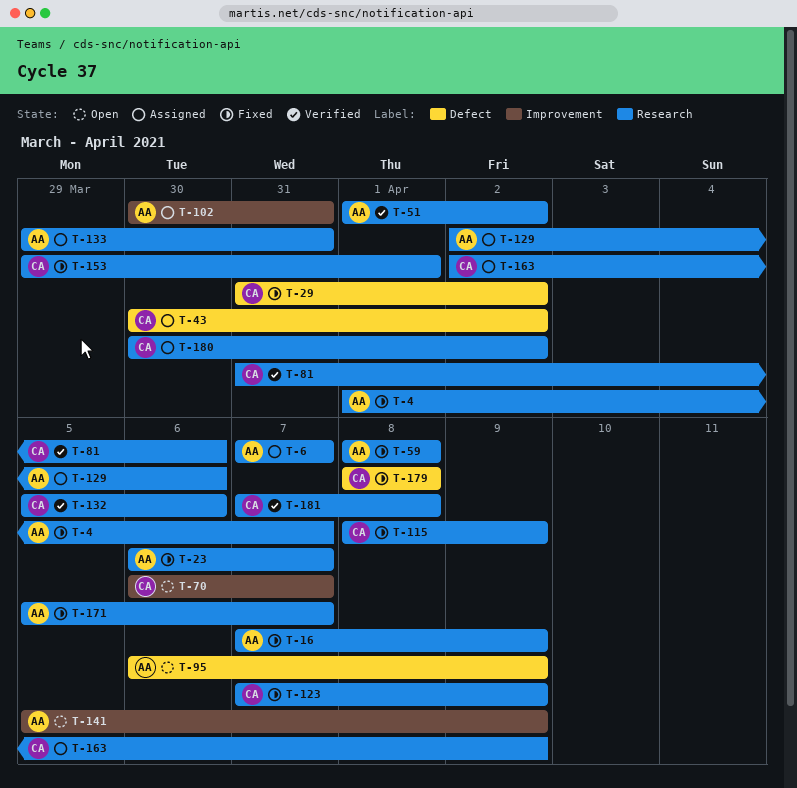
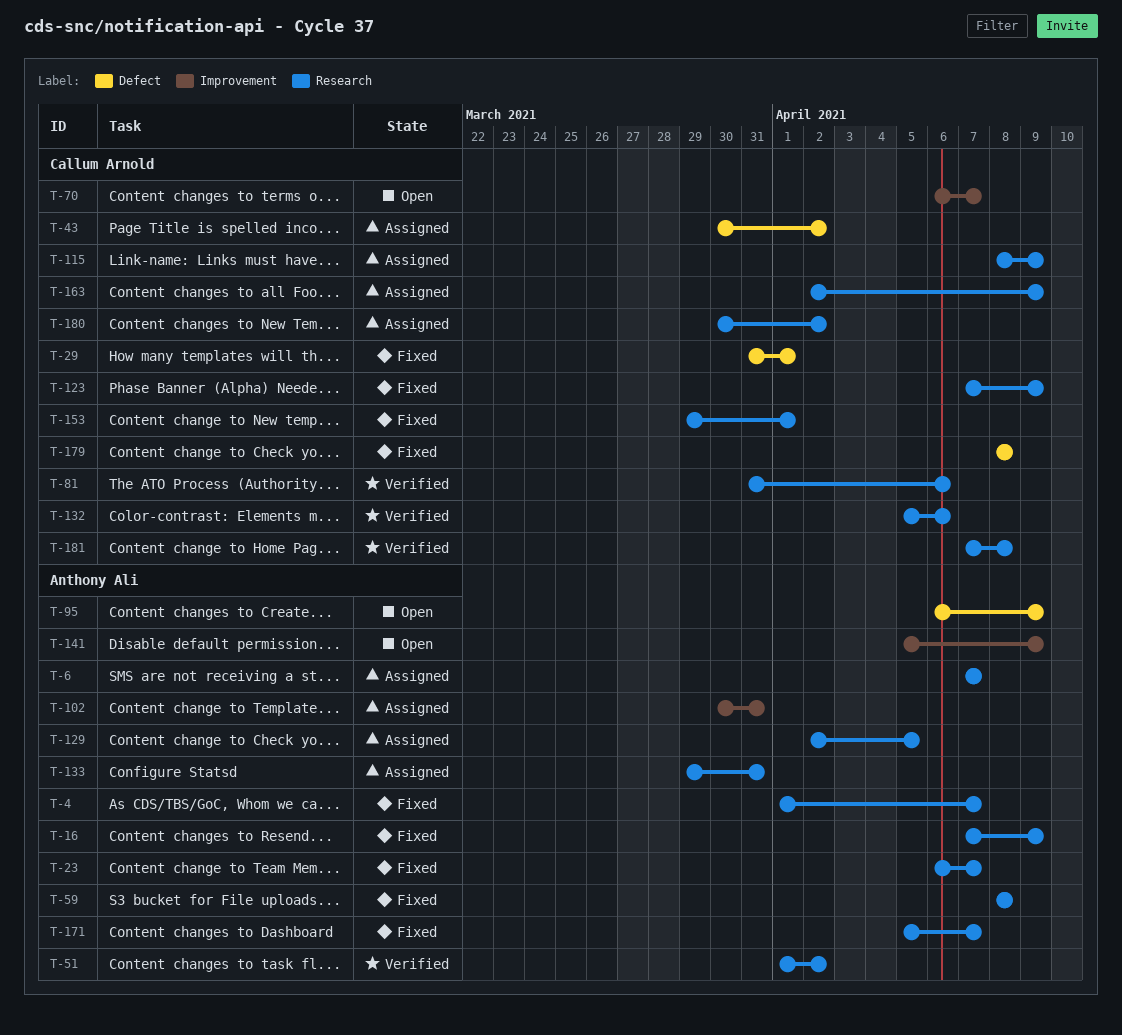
T-29, due: Apr 2 -> Apr 1
T-115, status: Fixed -> Assigned
T-129, due: Apr 6 -> Apr 5

